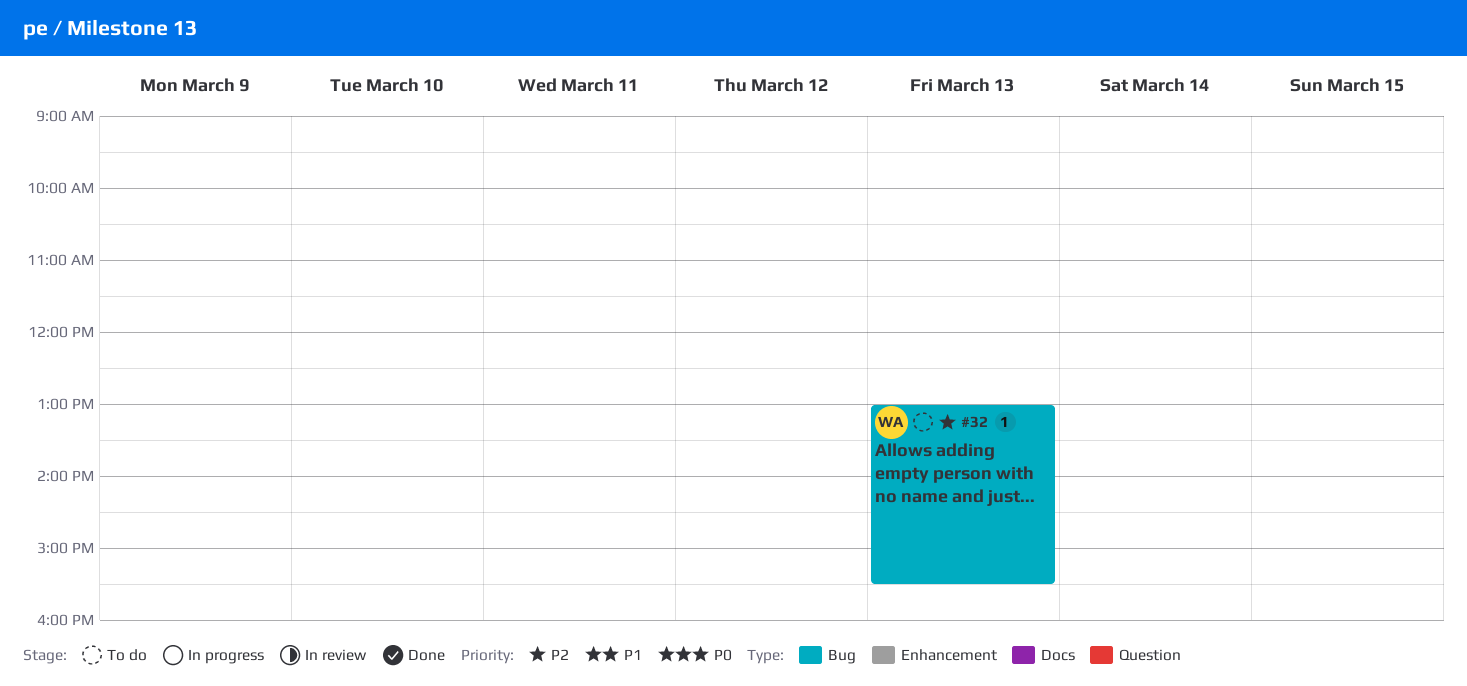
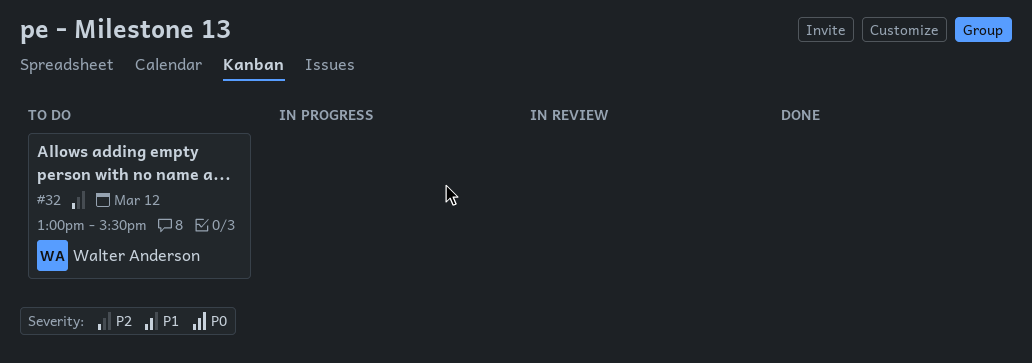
#32, day: Mar 13 -> Mar 12

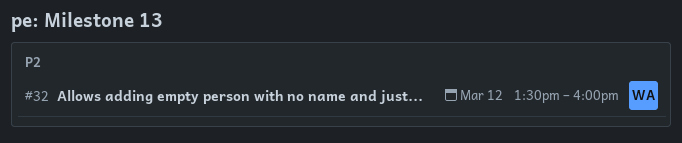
#32, begins: 13:00 -> 13:30
#32, ends: 15:30 -> 16:00

